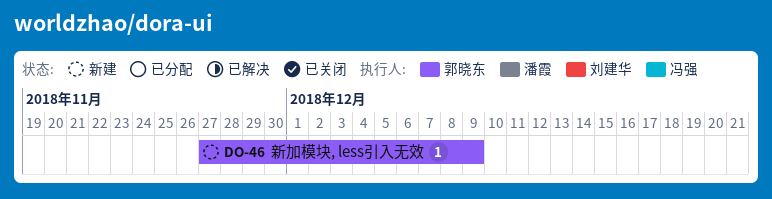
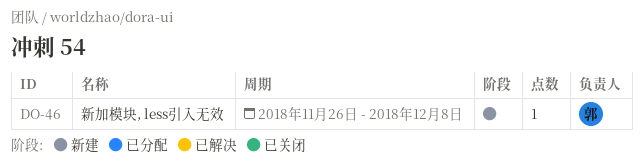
DO-46, start: Nov 27 -> Nov 26
DO-46, due: Dec 9 -> Dec 8

